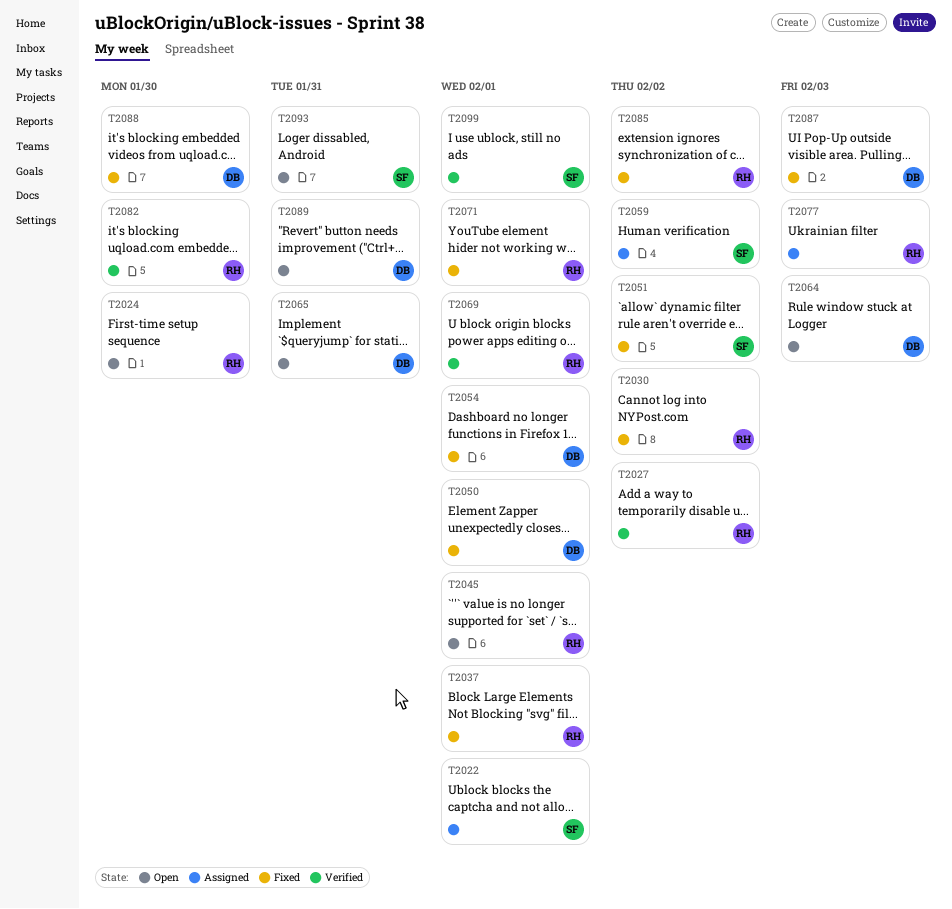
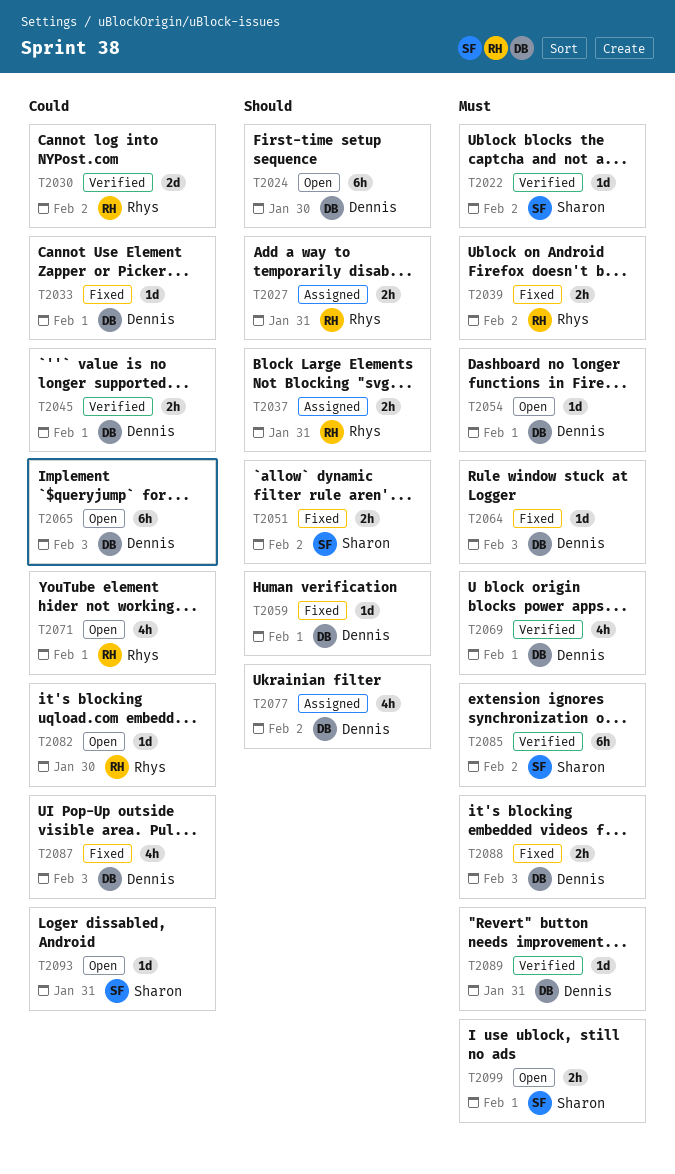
T2022, status: Assigned -> Verified
T2022, due: Feb 1 -> Feb 2
T2024, owner: Rhys -> Dennis
T2027, status: Verified -> Assigned
T2027, due: Feb 2 -> Jan 31
T2030, status: Fixed -> Verified
T2033: none -> present
T2037, status: Fixed -> Assigned
T2037, due: Feb 1 -> Jan 31
T2039: none -> present
T2045, status: Open -> Verified
T2045, owner: Rhys -> Dennis
T2050: present -> none
T2054, status: Fixed -> Open
T2059, status: Assigned -> Fixed
T2059, owner: Sharon -> Dennis
T2059, due: Feb 2 -> Feb 1
T2064, status: Open -> Fixed
T2065, due: Jan 31 -> Feb 3
T2069, owner: Rhys -> Dennis
T2071, status: Fixed -> Open
T2077, owner: Rhys -> Dennis
T2077, due: Feb 3 -> Feb 2
T2082, status: Verified -> Open
T2085, status: Fixed -> Verified
T2085, owner: Rhys -> Sharon
T2088, due: Jan 30 -> Feb 3
T2089, status: Open -> Verified
T2099, status: Verified -> Open

